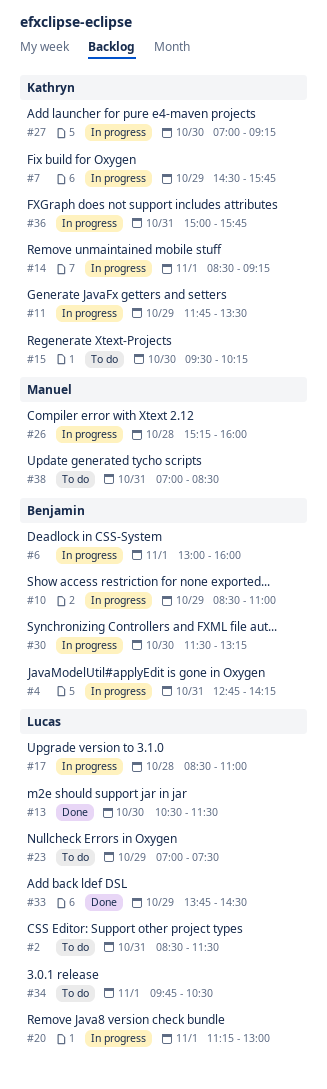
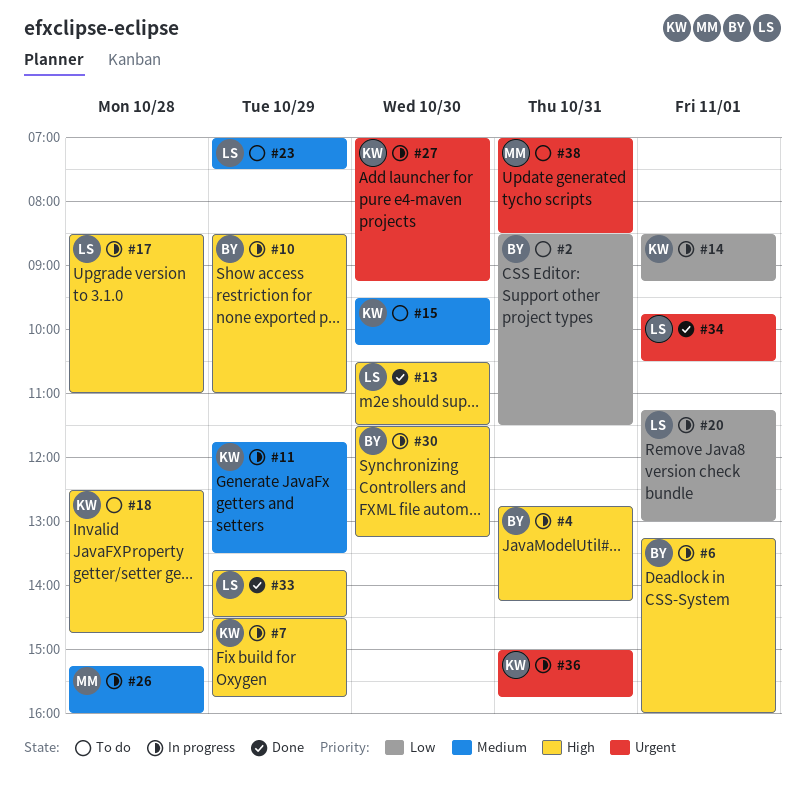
#2, owner: Lucas -> Benjamin
#6, begins: 13:00 -> 13:15
#18: none -> present
#34, status: To do -> Done

